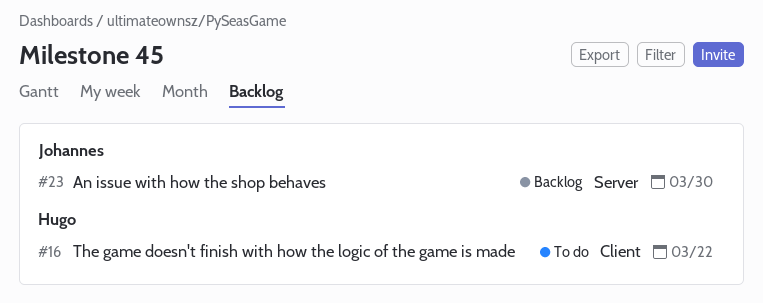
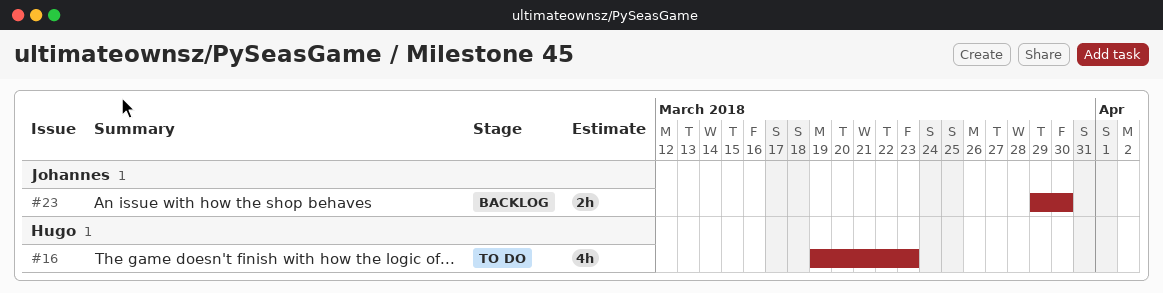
#16, due: Mar 22 -> Mar 23

